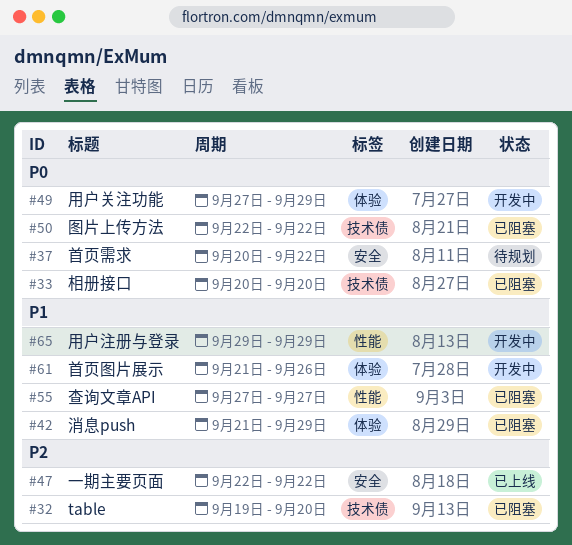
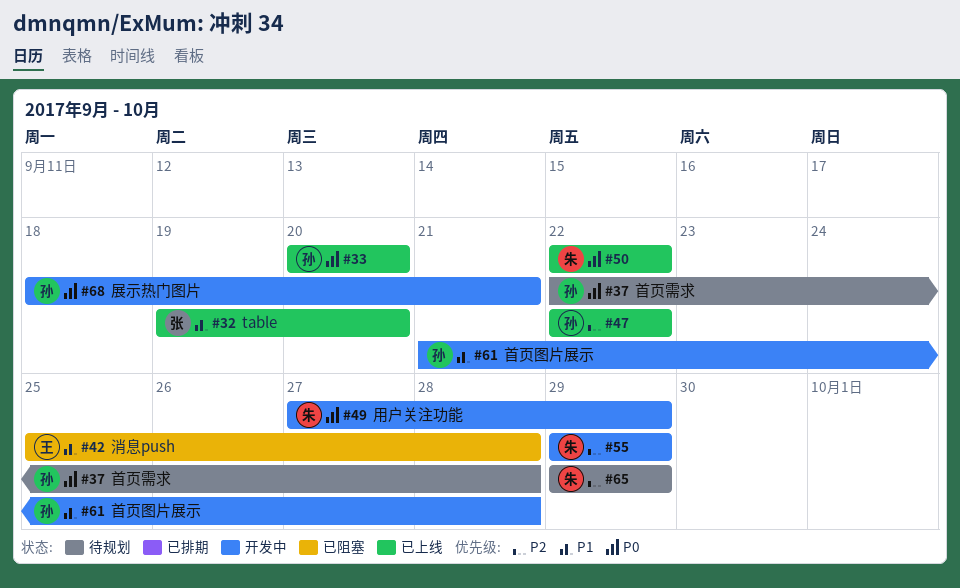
#32, status: 已阻塞 -> 已上线
#32, priority: P2 -> P1
#33, status: 已阻塞 -> 已上线
#37, start: Sep 20 -> Sep 22
#37, due: Sep 22 -> Sep 28
#42, start: Sep 21 -> Sep 25
#42, due: Sep 29 -> Sep 28
#50, status: 已阻塞 -> 已上线
#55, status: 已阻塞 -> 开发中
#55, priority: P1 -> P2
#55, start: Sep 27 -> Sep 29
#55, due: Sep 27 -> Sep 29
#61, due: Sep 26 -> Sep 28
#65, status: 开发中 -> 待规划
#65, priority: P1 -> P2
#68: none -> present

